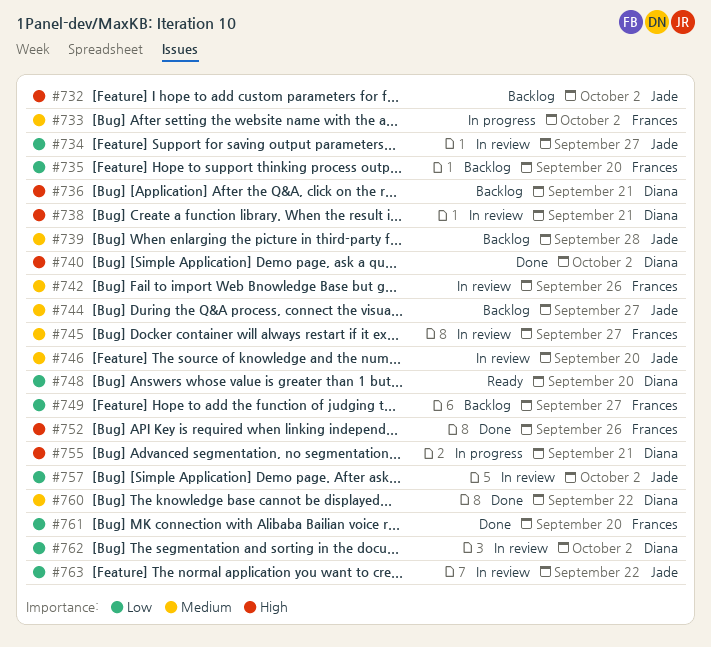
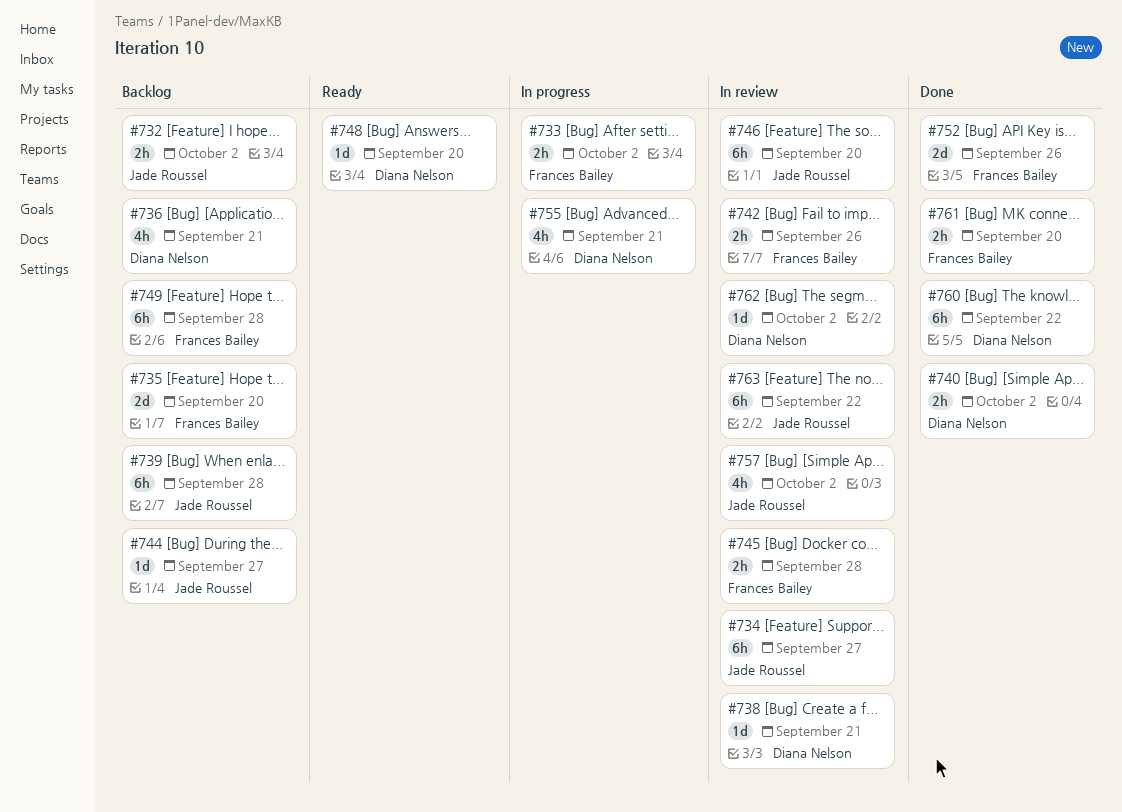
#745, due: Sep 27 -> Sep 28
#749, due: Sep 27 -> Sep 28

